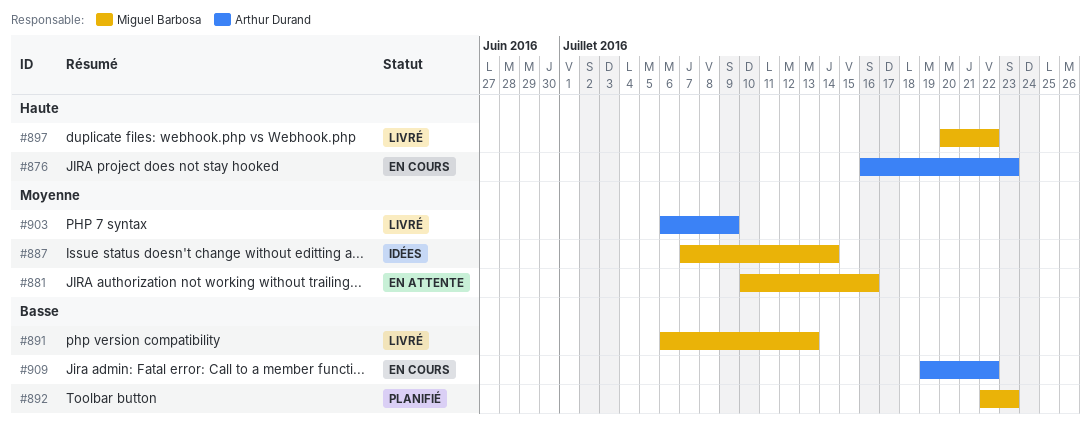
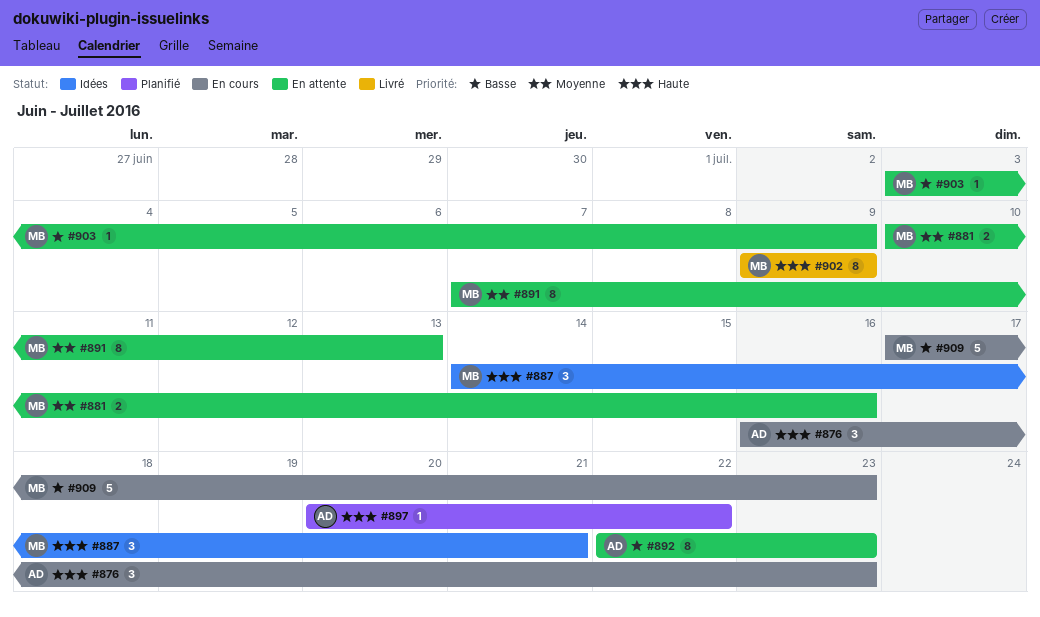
#887, priority: Moyenne -> Haute
#887, start: Jul 7 -> Jul 14
#887, due: Jul 14 -> Jul 21
#891, status: Livré -> En attente
#891, priority: Basse -> Moyenne
#891, start: Jul 6 -> Jul 7
#892, status: Planifié -> En attente
#892, owner: Miguel Barbosa -> Arthur Durand
#897, status: Livré -> Planifié
#897, owner: Miguel Barbosa -> Arthur Durand
#902: none -> present
#903, status: Livré -> En attente
#903, owner: Arthur Durand -> Miguel Barbosa
#903, priority: Moyenne -> Basse
#903, start: Jul 6 -> Jul 3
#909, owner: Arthur Durand -> Miguel Barbosa
#909, start: Jul 19 -> Jul 17
#909, due: Jul 22 -> Jul 23

